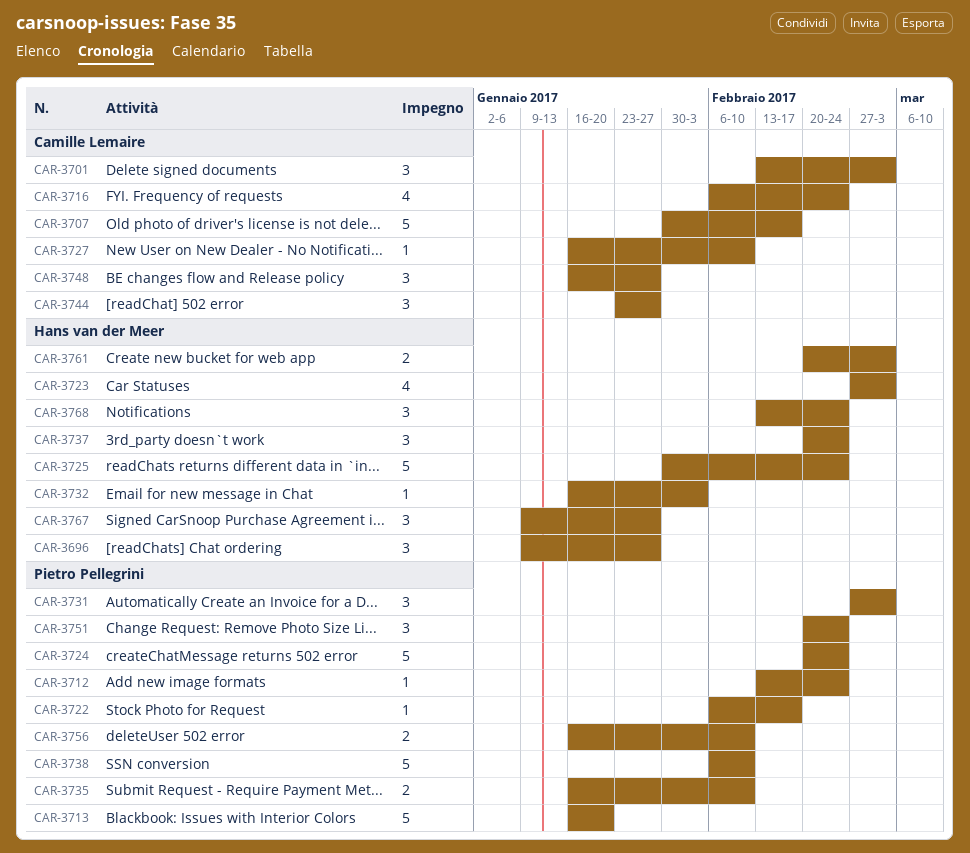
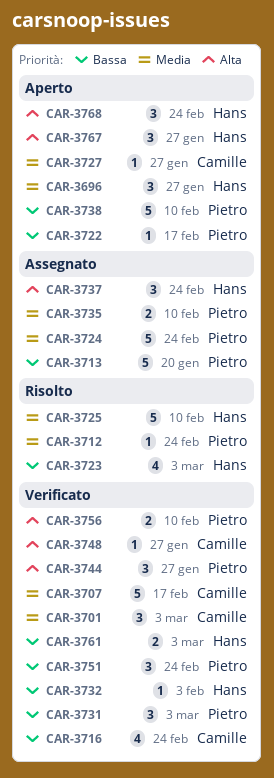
CAR-3725, due: Feb 24 -> Feb 10
CAR-3727, due: Feb 10 -> Jan 27
CAR-3744, owner: Camille Lemaire -> Pietro Pellegrini
CAR-3748, estimate: 3 -> 1

